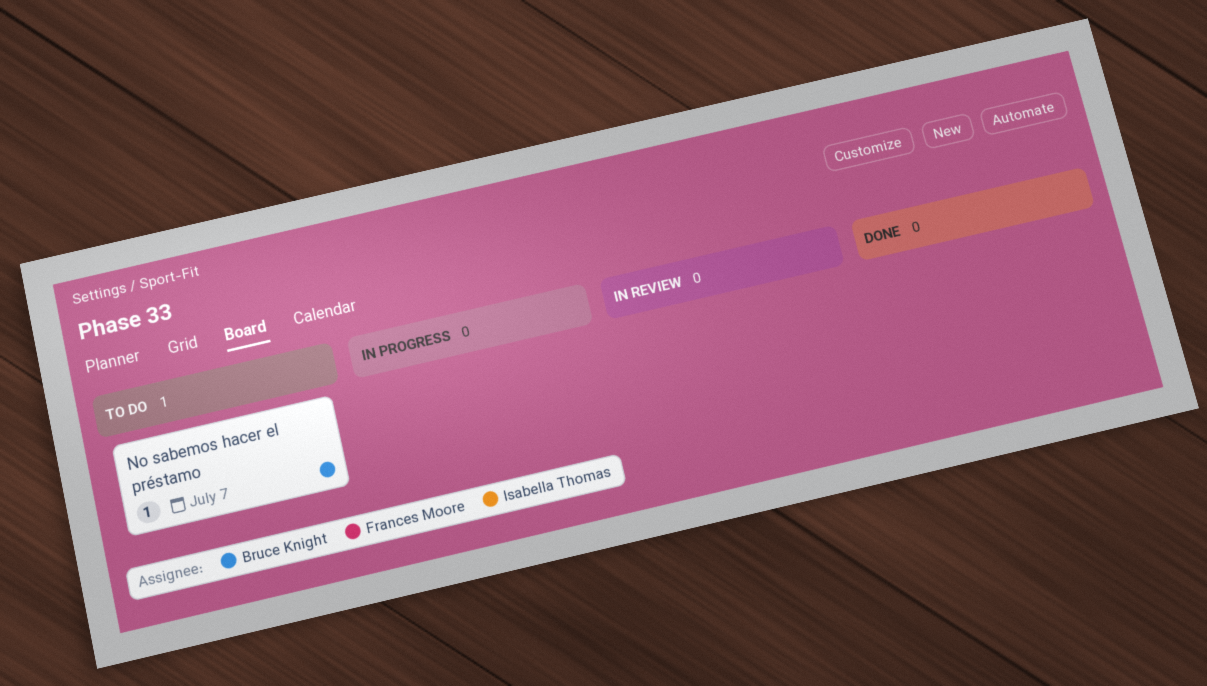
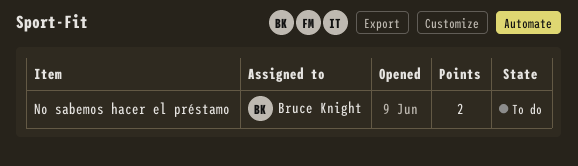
No sabemos hacer el préstamo, estimate: 1 -> 2

